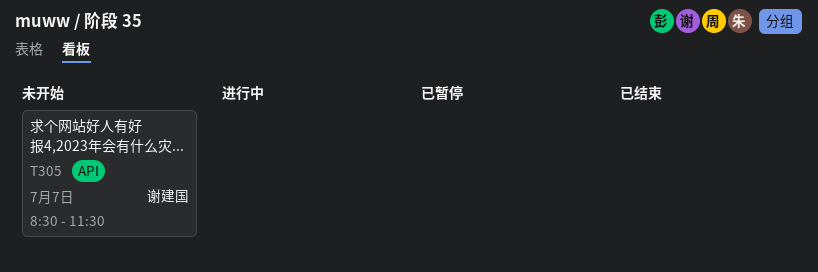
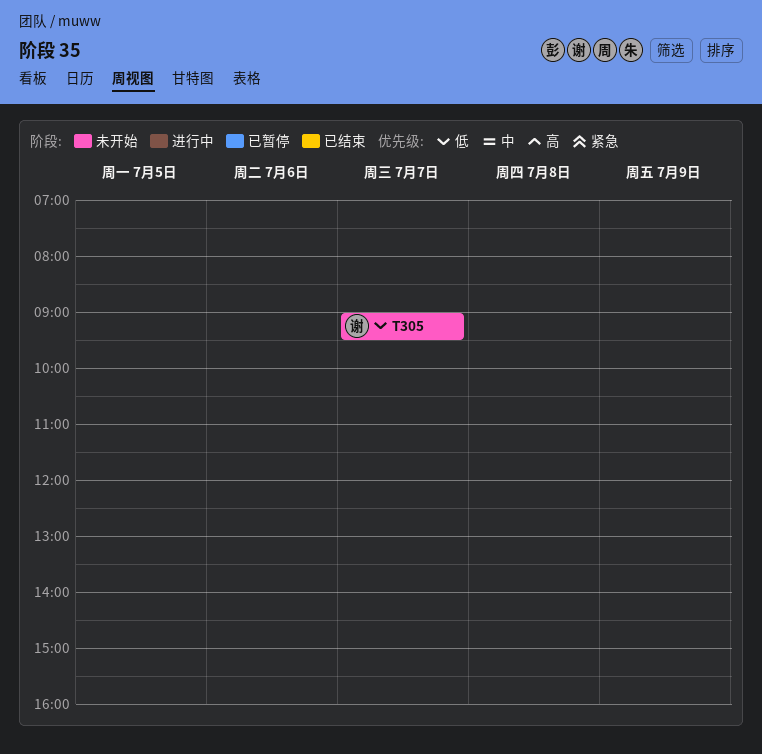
T305, begins: 08:30 -> 09:00
T305, ends: 11:30 -> 09:30

